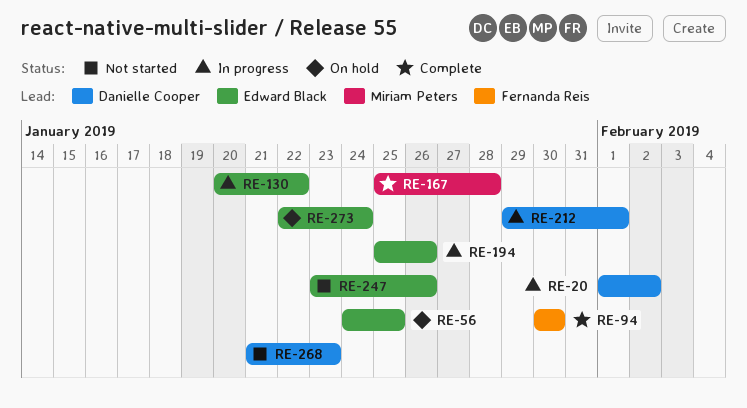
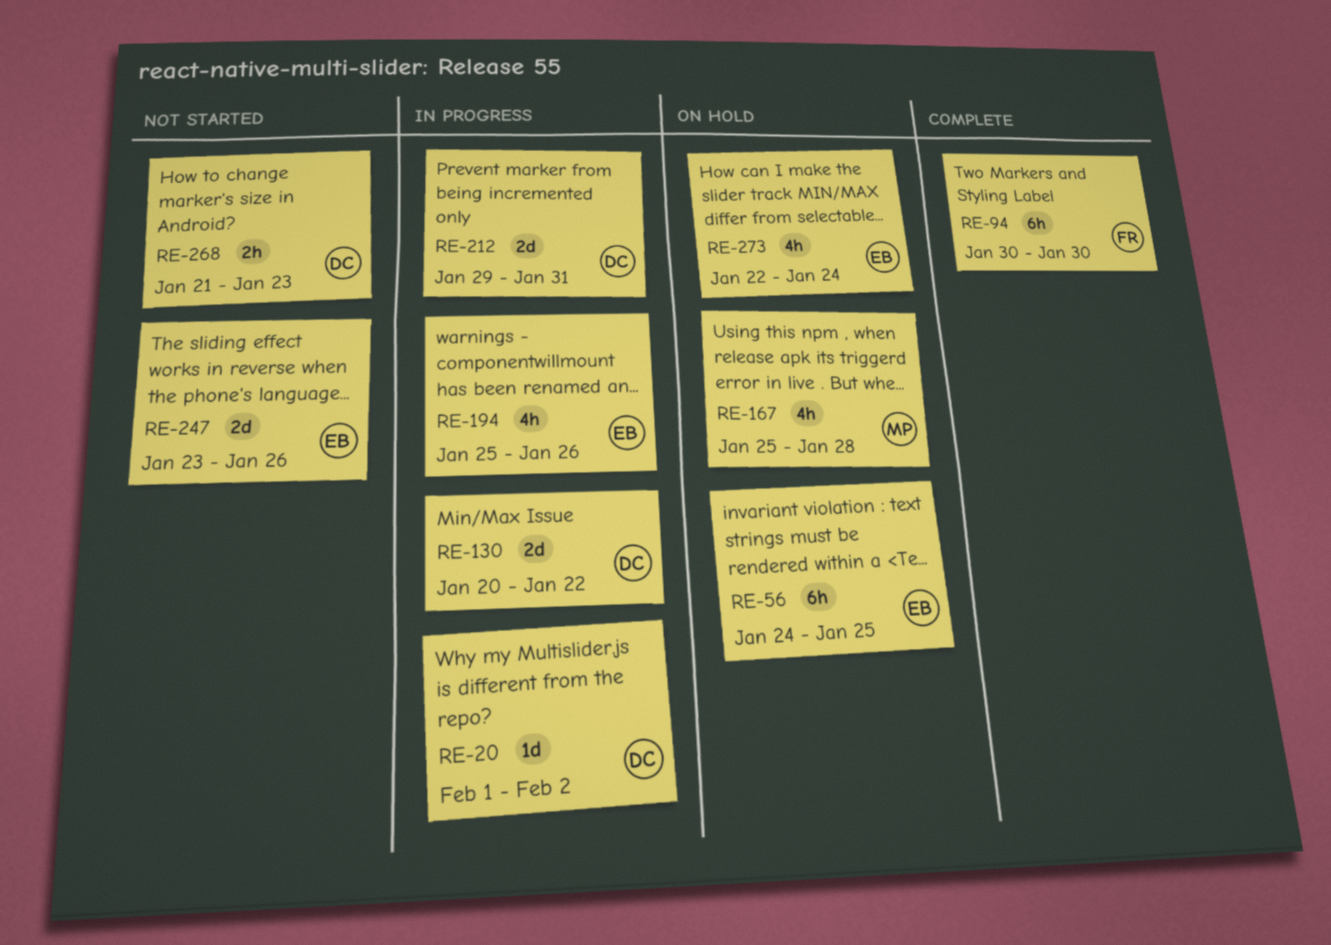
RE-130, owner: Edward Black -> Danielle Cooper
RE-167, status: Complete -> On hold
RE-212, due: Feb 1 -> Jan 31

